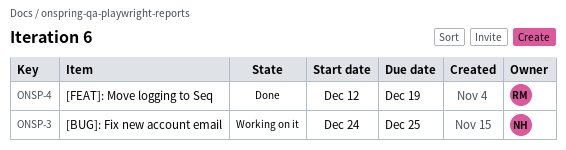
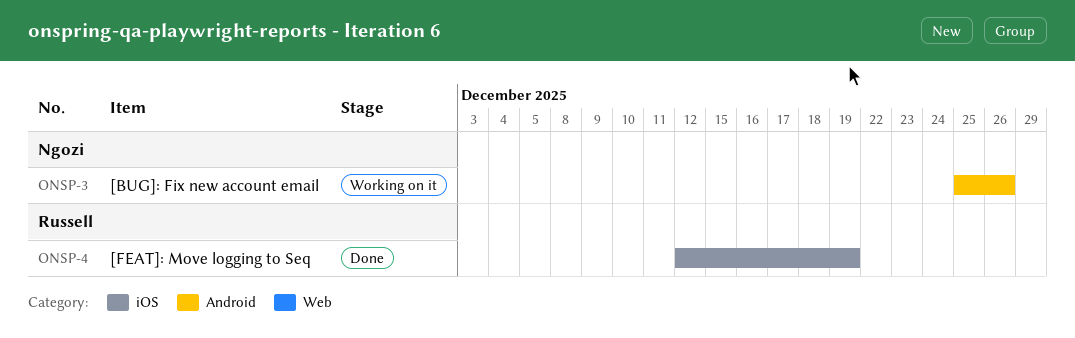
ONSP-3, start: Dec 24 -> Dec 25
ONSP-3, due: Dec 25 -> Dec 26

